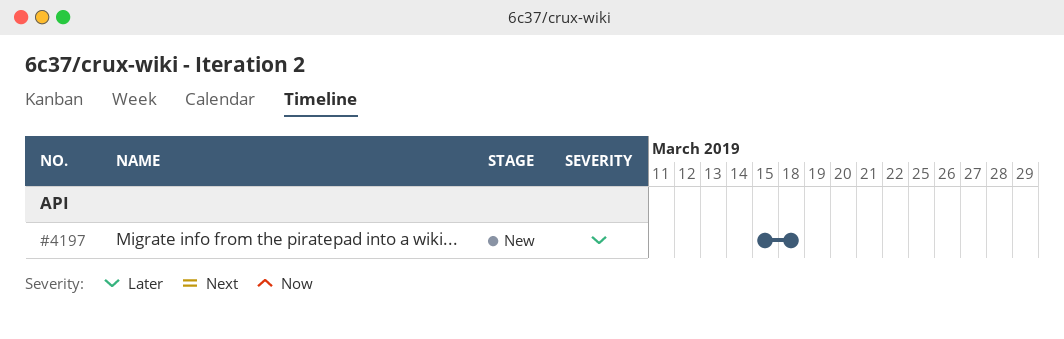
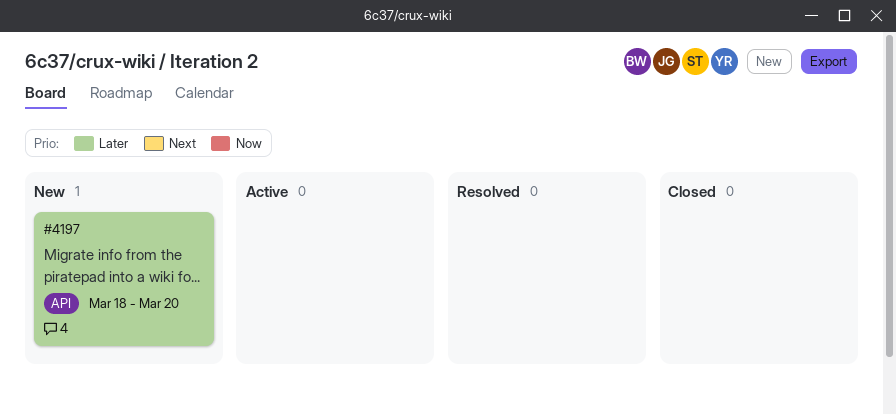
#4197, start: Mar 15 -> Mar 18
#4197, due: Mar 18 -> Mar 20

